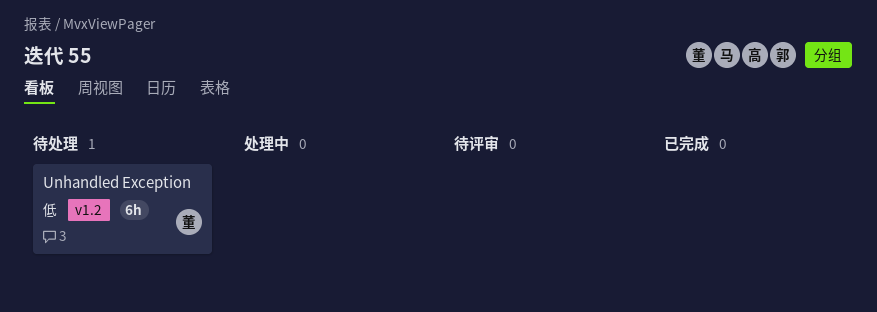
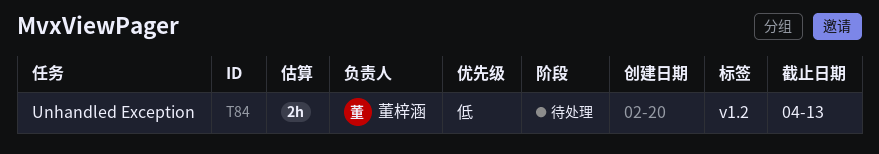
Unhandled Exception, estimate: 6h -> 2h

